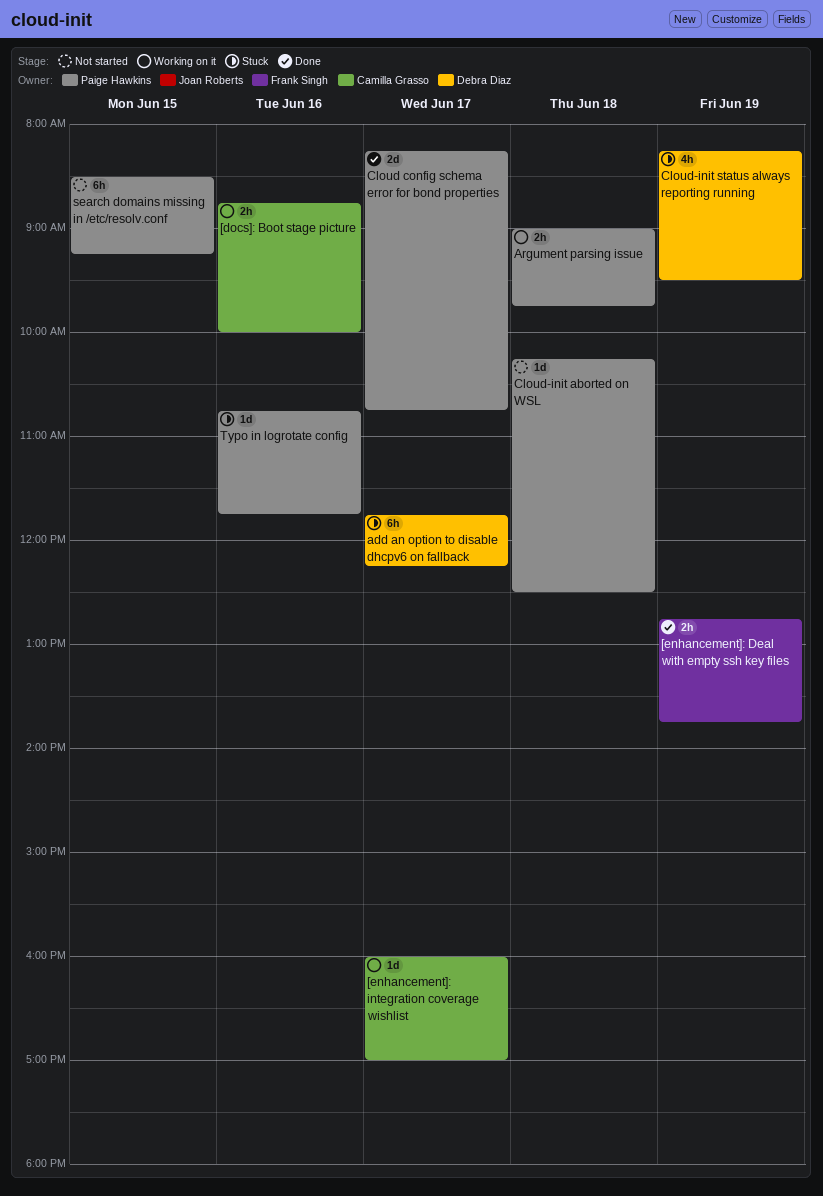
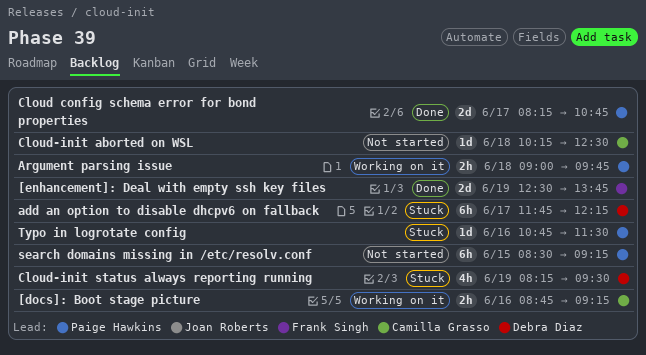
[docs]: Boot stage picture, ends: 10:00 -> 09:15
[enhancement]: Deal with empty ssh key files, estimate: 2h -> 2d
[enhancement]: Deal with empty ssh key files, begins: 12:45 -> 12:30
[enhancement]: integration coverage wishlist: present -> none
Cloud-init aborted on WSL, owner: Paige Hawkins -> Camilla Grasso
Typo in logrotate config, ends: 11:45 -> 11:30

